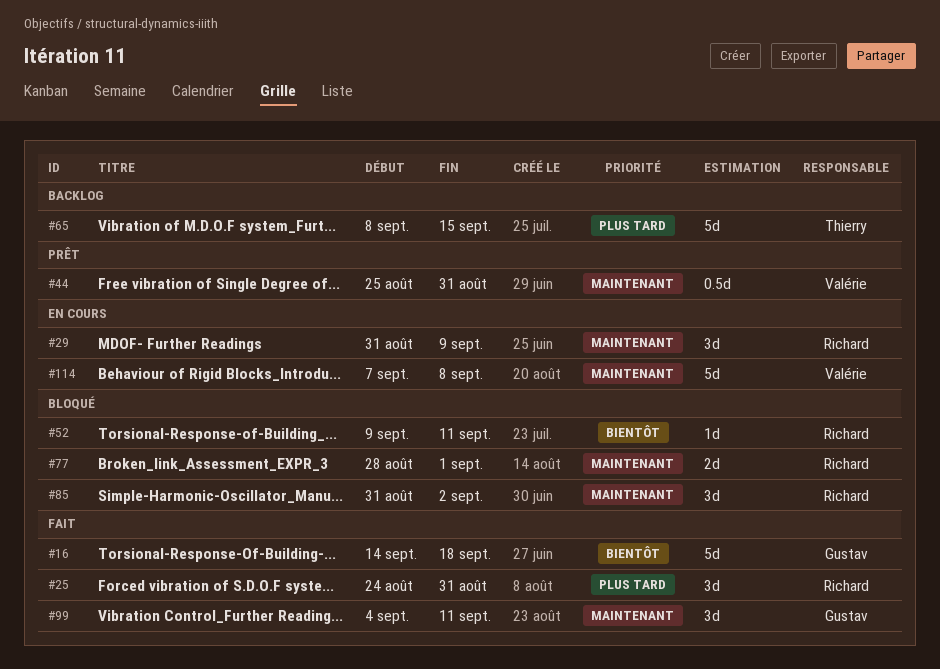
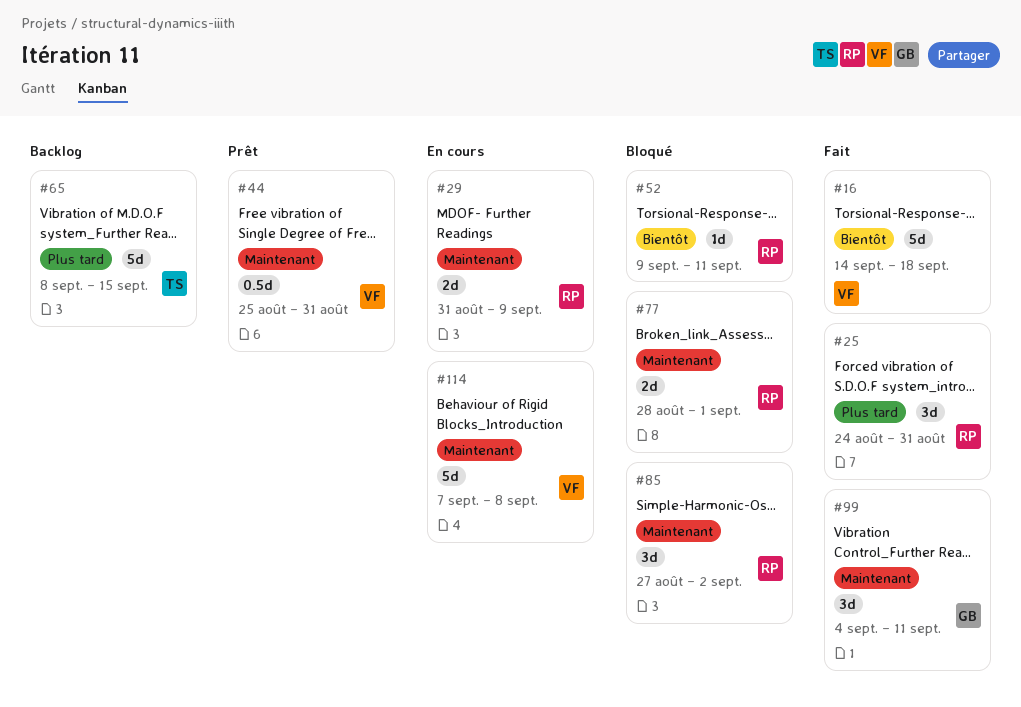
#16, owner: Gustav -> Valérie
#29, estimate: 3d -> 2d
#85, start: Aug 31 -> Aug 27

